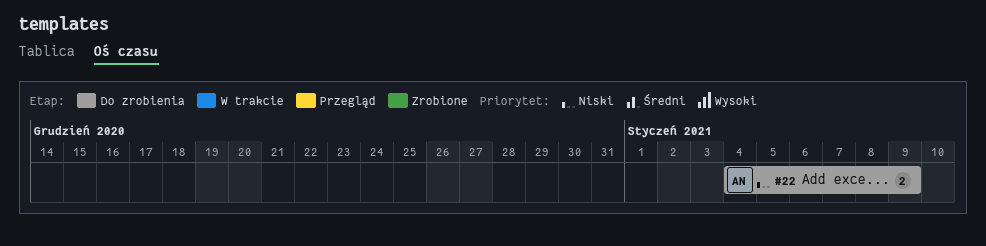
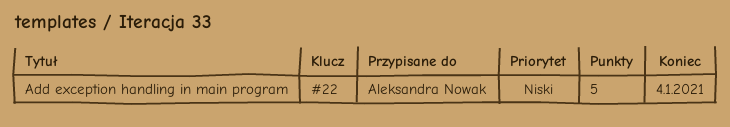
#22, estimate: 2 -> 5
#22, due: Jan 9 -> Jan 4

